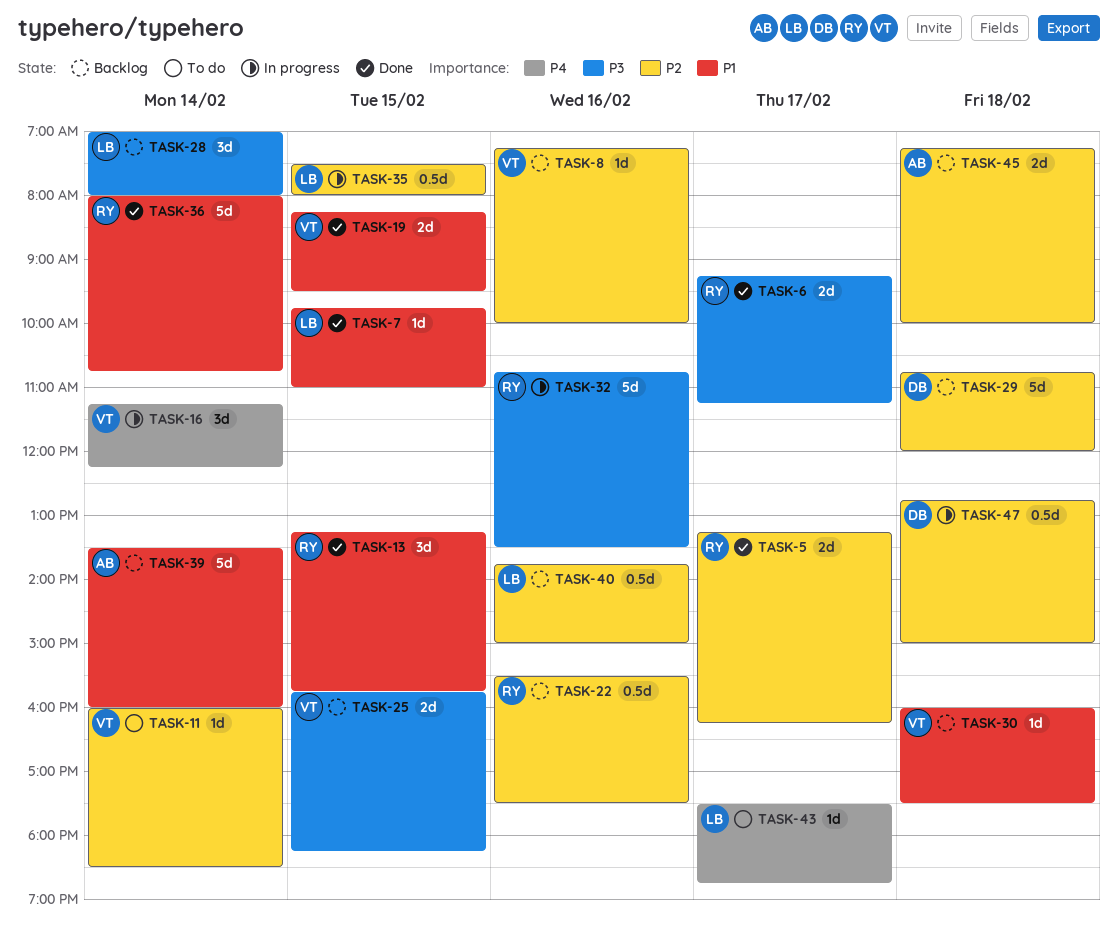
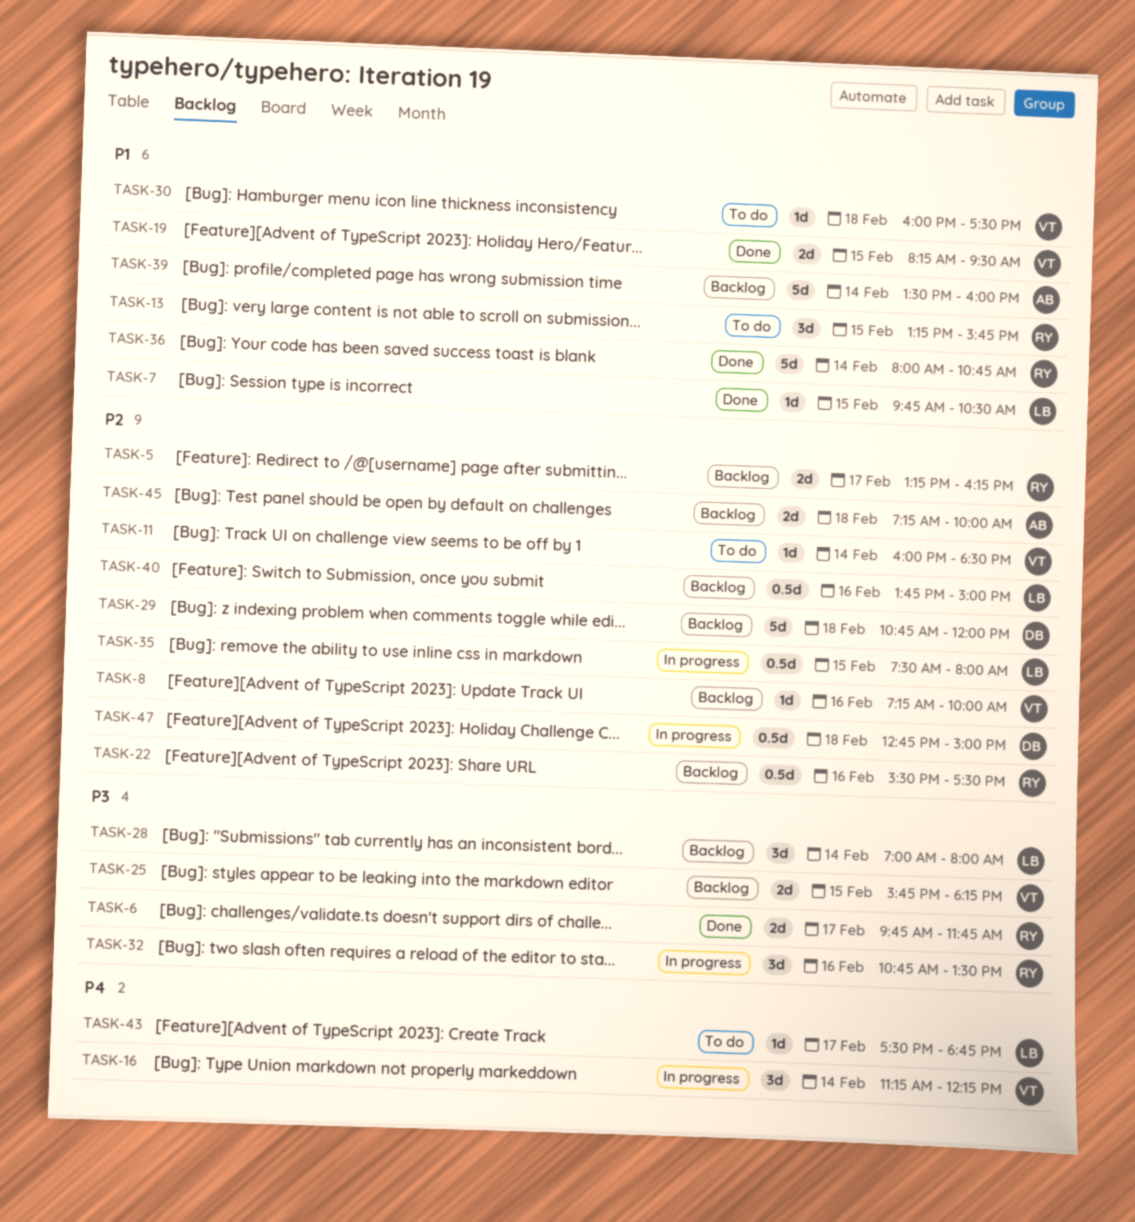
TASK-5, status: Done -> Backlog
TASK-6, begins: 09:15 -> 09:45
TASK-6, ends: 11:15 -> 11:45
TASK-7, ends: 11:00 -> 10:30
TASK-13, status: Done -> To do
TASK-30, status: Backlog -> To do
TASK-32, estimate: 5d -> 3d

